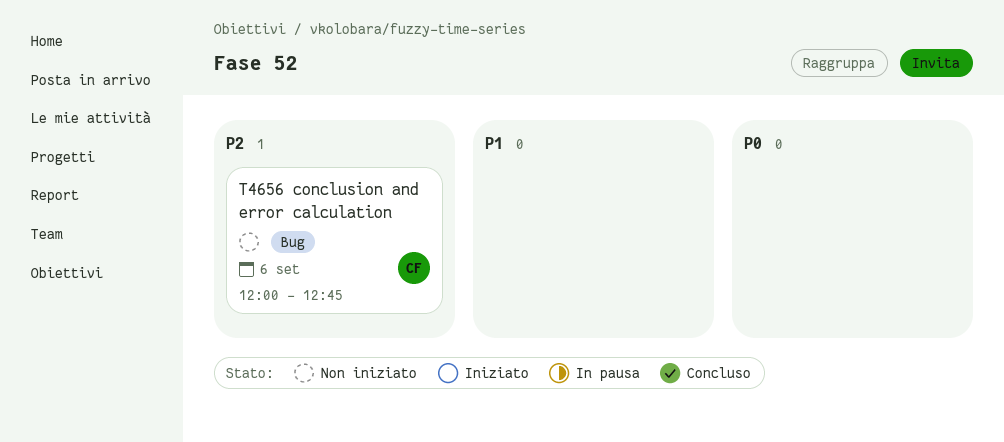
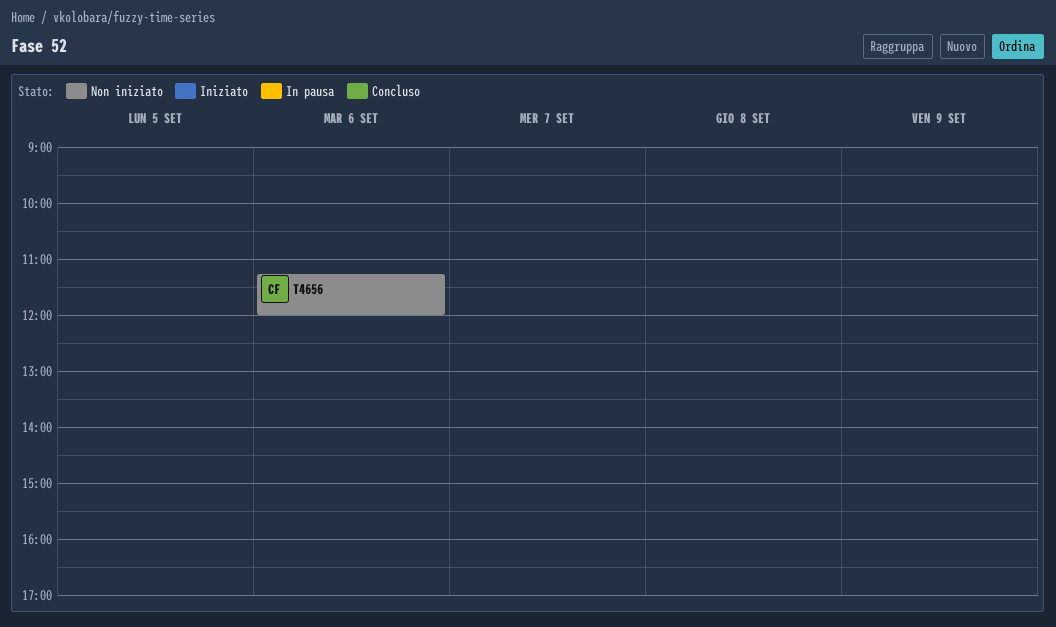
T4656, begins: 12:00 -> 11:15
T4656, ends: 12:45 -> 12:00

